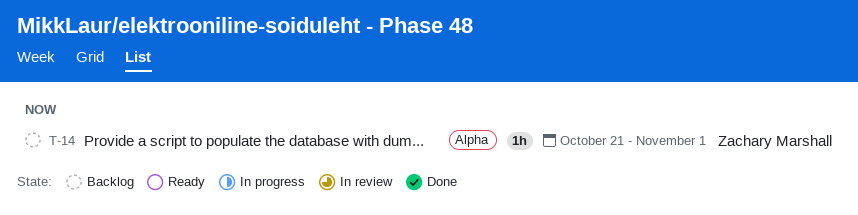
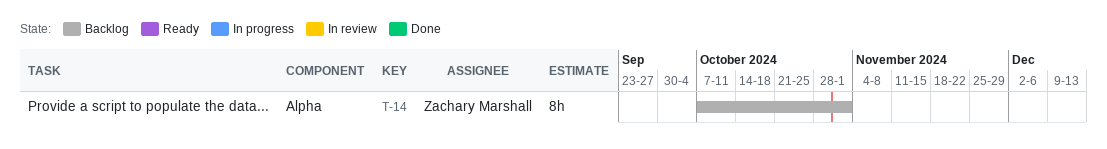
T-14, estimate: 1h -> 8h
T-14, start: Oct 21 -> Oct 7

